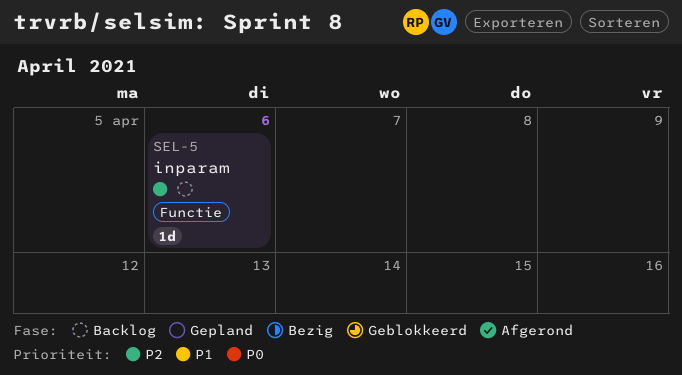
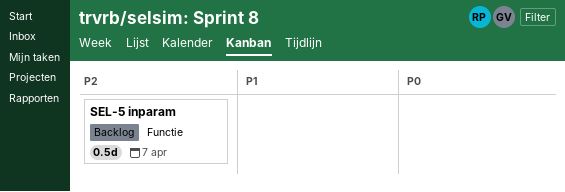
SEL-5, estimate: 1d -> 0.5d
SEL-5, due: Apr 6 -> Apr 7

